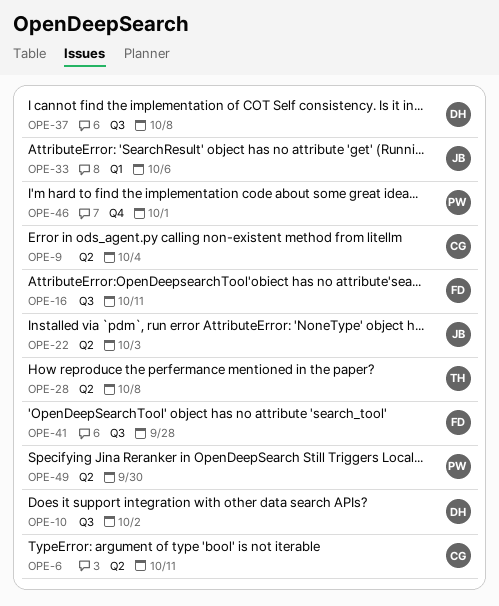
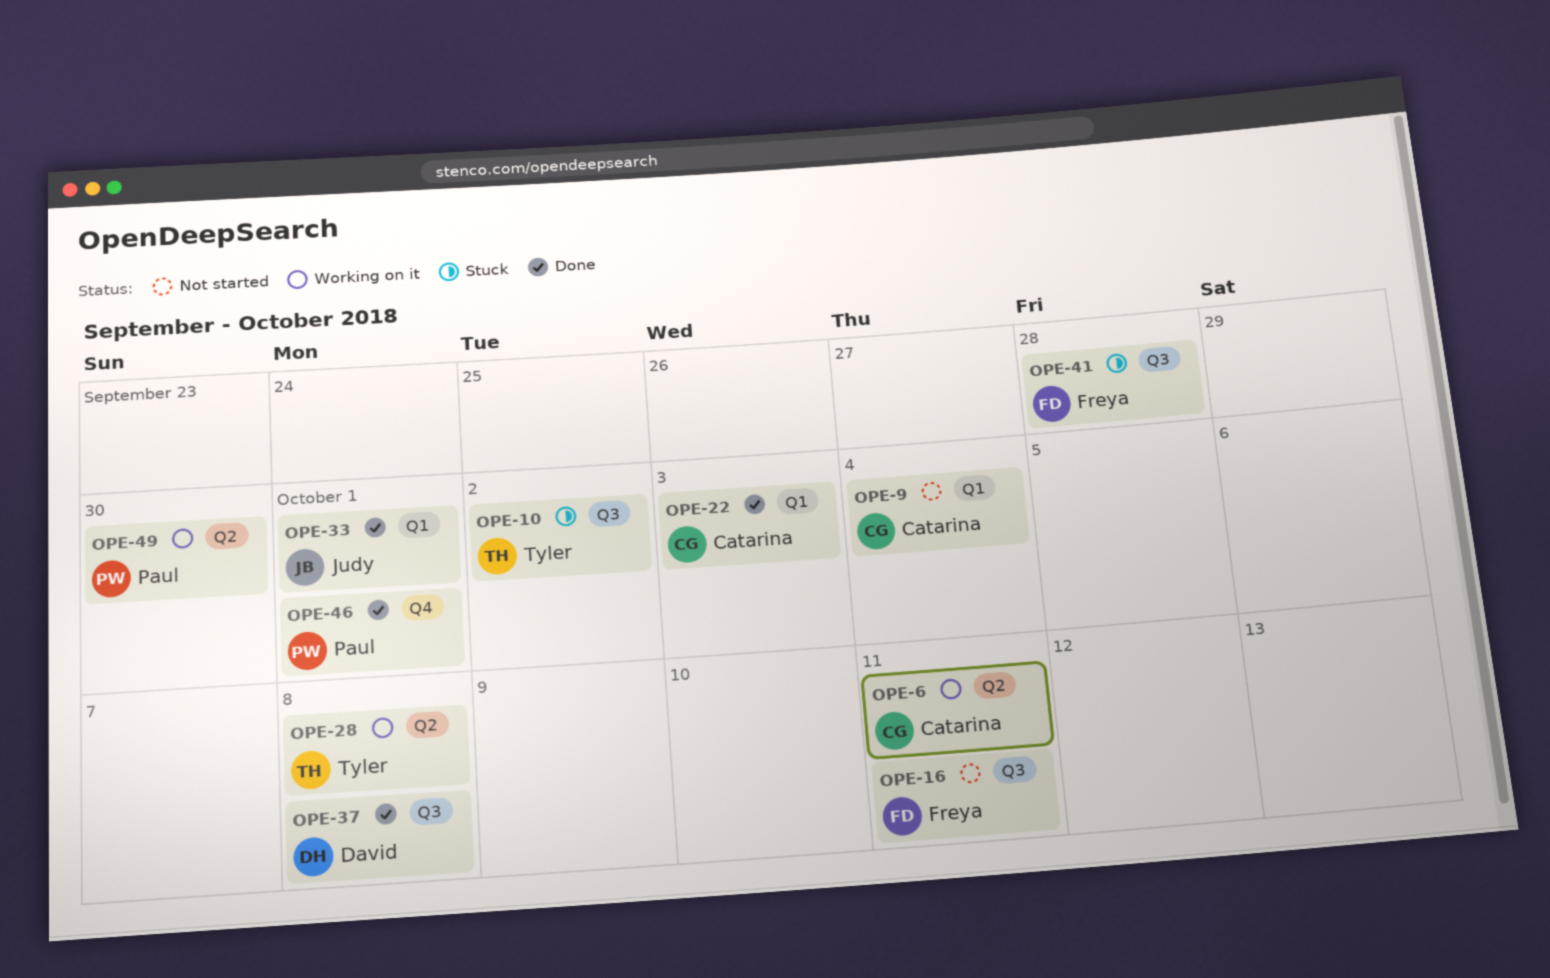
OPE-9, label: Q2 -> Q1
OPE-10, owner: David -> Tyler
OPE-22, owner: Judy -> Catarina
OPE-22, label: Q2 -> Q1
OPE-33, due: Oct 6 -> Oct 1

